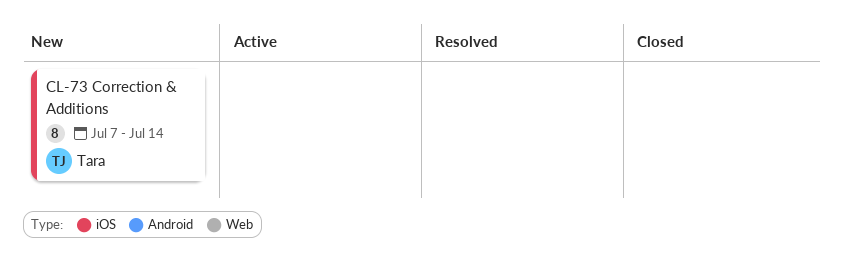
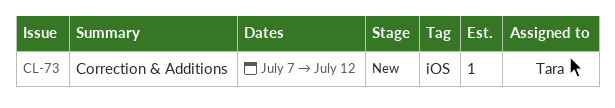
CL-73, estimate: 8 -> 1
CL-73, due: Jul 14 -> Jul 12

